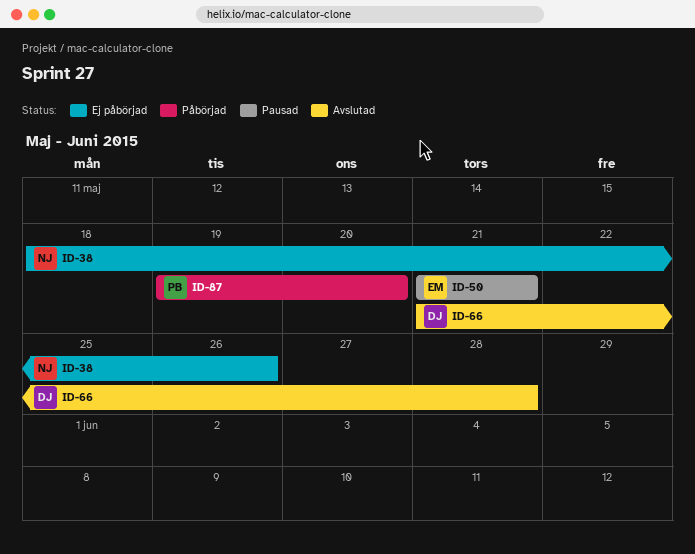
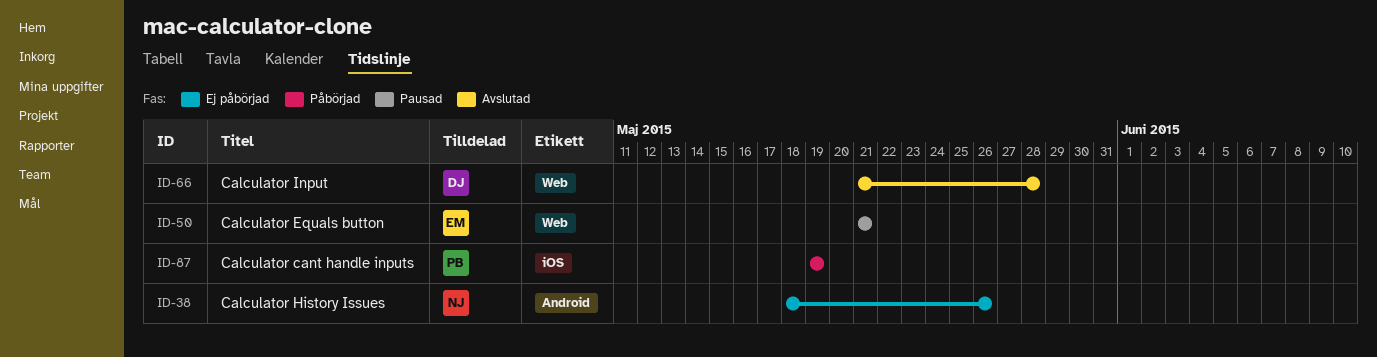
ID-87, due: May 20 -> May 19

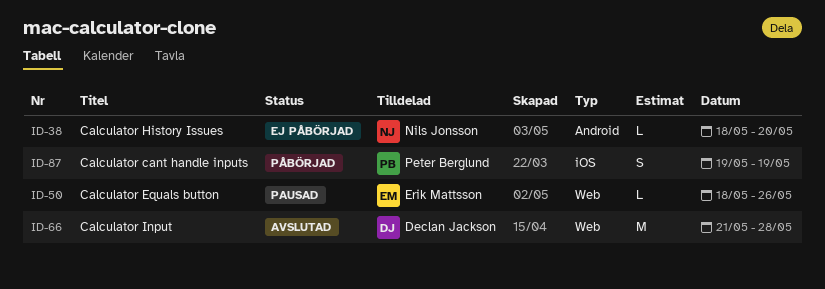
ID-38, due: May 26 -> May 20
ID-50, start: May 21 -> May 18
ID-50, due: May 21 -> May 26

